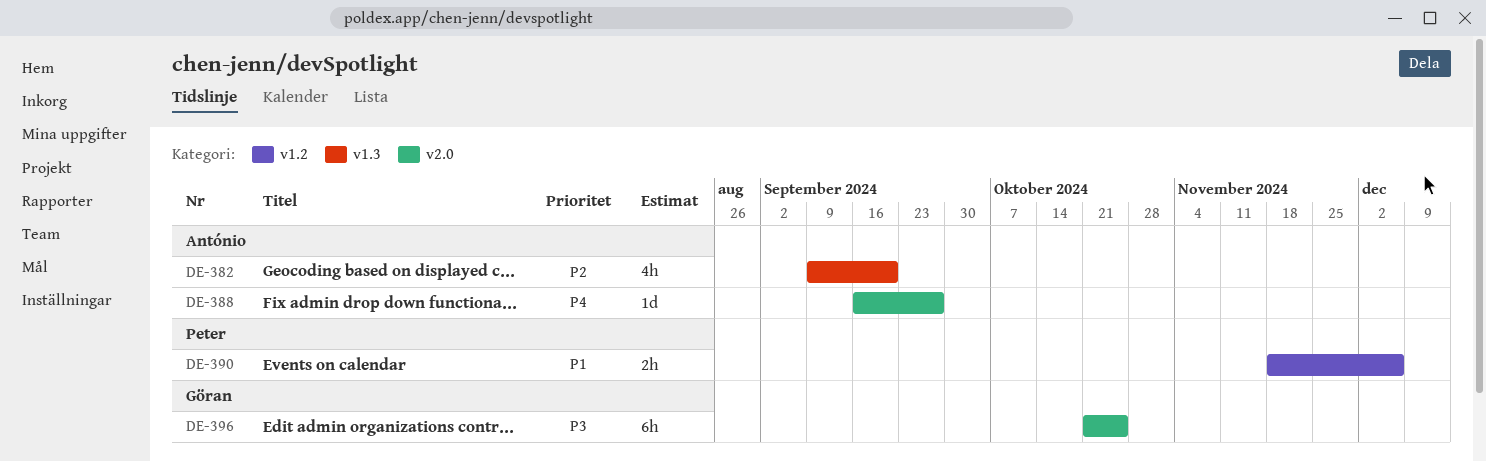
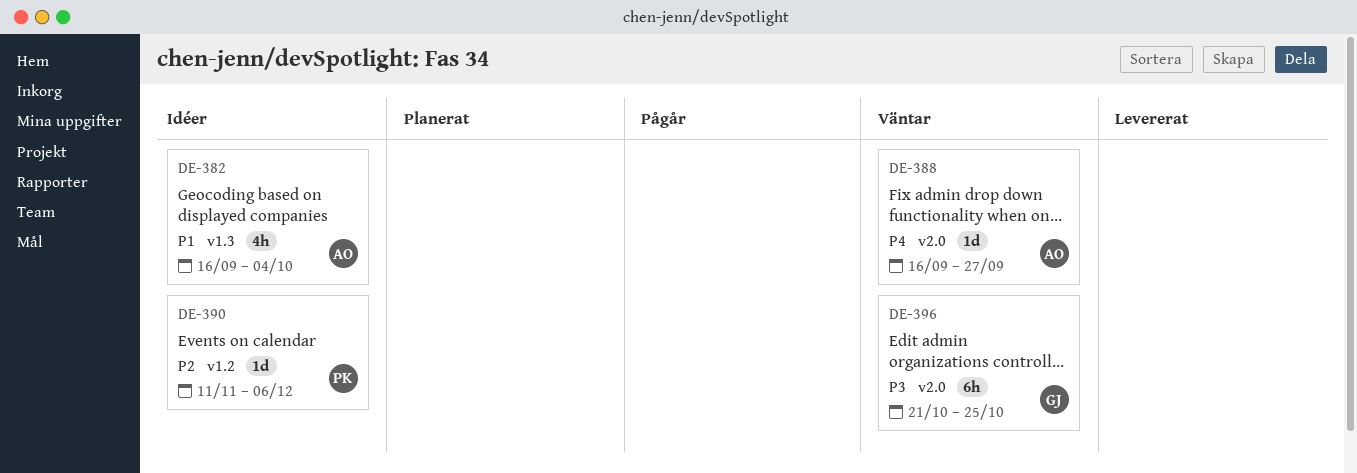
DE-382, priority: P2 -> P1
DE-382, start: Sep 9 -> Sep 16
DE-382, due: Sep 20 -> Oct 4
DE-390, priority: P1 -> P2
DE-390, estimate: 2h -> 1d
DE-390, start: Nov 18 -> Nov 11

